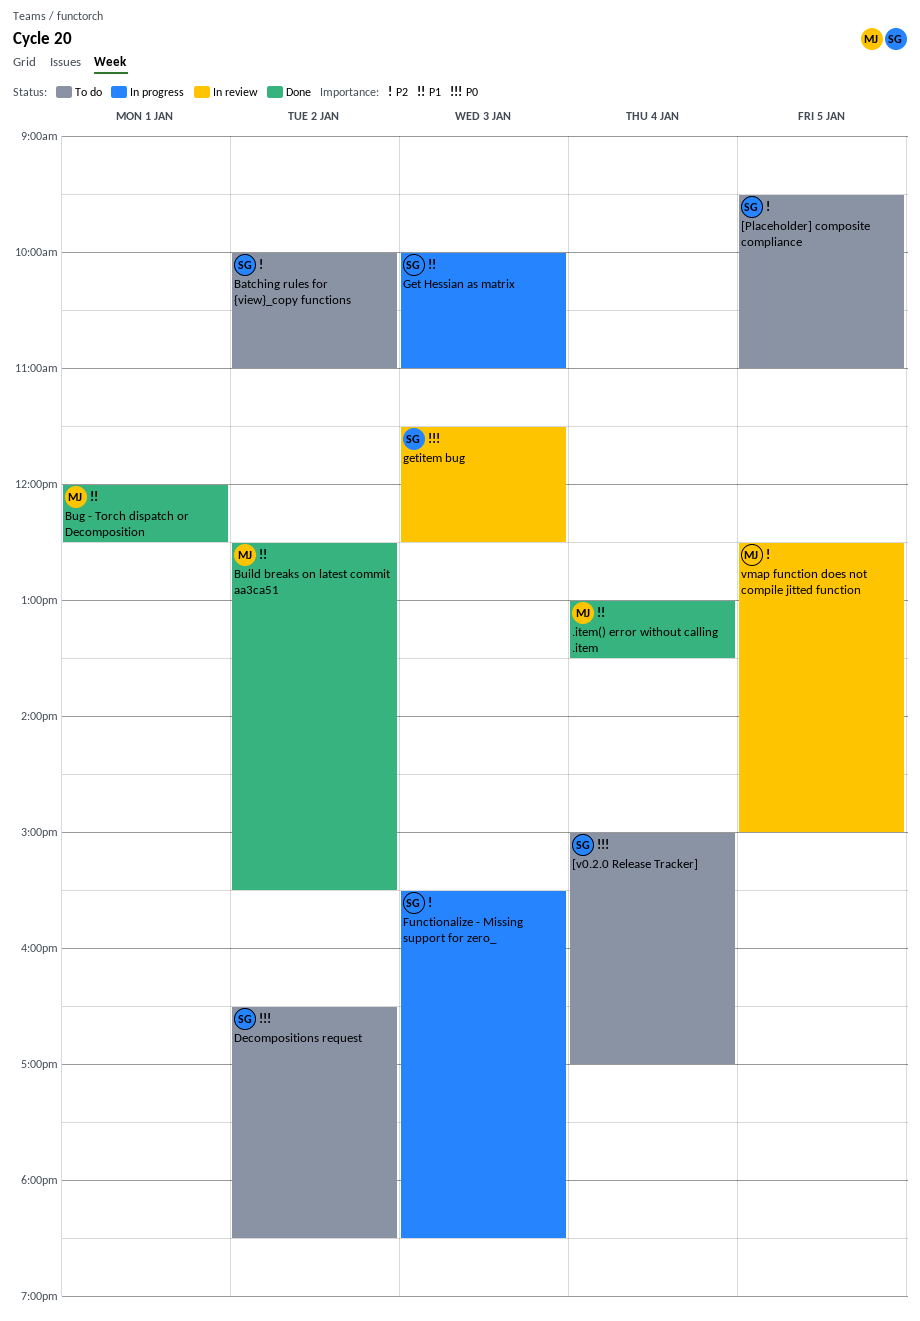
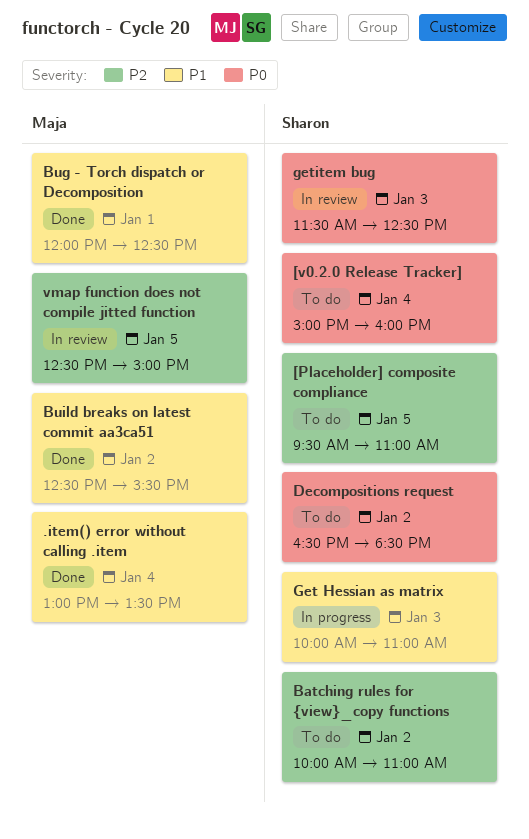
[v0.2.0 Release Tracker], ends: 17:00 -> 16:00
Functionalize - Missing support for zero_: present -> none

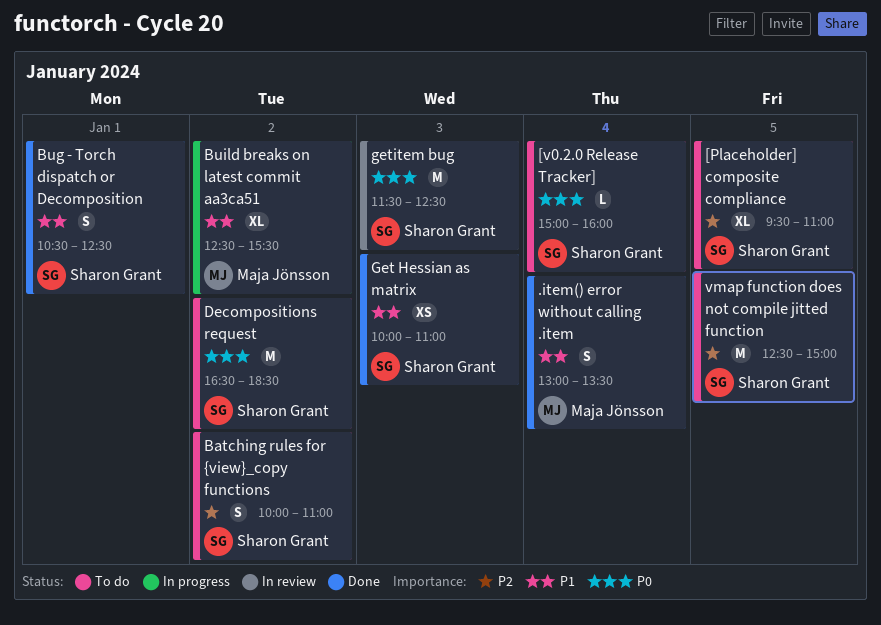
Bug - Torch dispatch or Decomposition, owner: Maja Jönsson -> Sharon Grant
Bug - Torch dispatch or Decomposition, begins: 12:00 -> 10:30
Build breaks on latest commit aa3ca51, status: Done -> In progress
Get Hessian as matrix, status: In progress -> Done
vmap function does not compile jitted function, status: In review -> To do
vmap function does not compile jitted function, owner: Maja Jönsson -> Sharon Grant

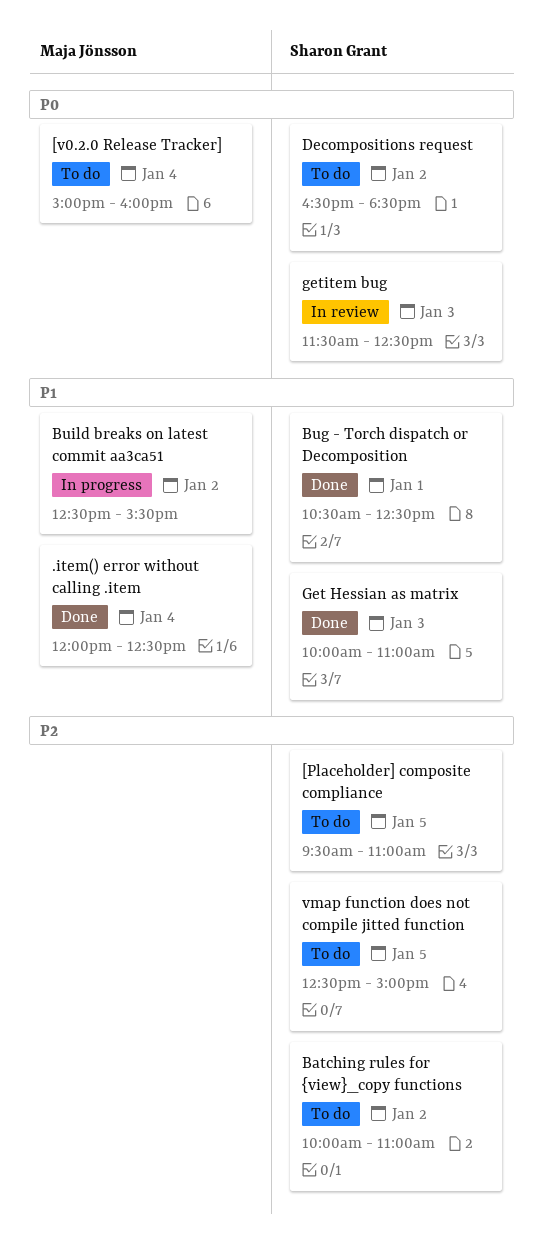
.item() error without calling .item, begins: 13:00 -> 12:00
.item() error without calling .item, ends: 13:30 -> 12:30
[v0.2.0 Release Tracker], owner: Sharon Grant -> Maja Jönsson

